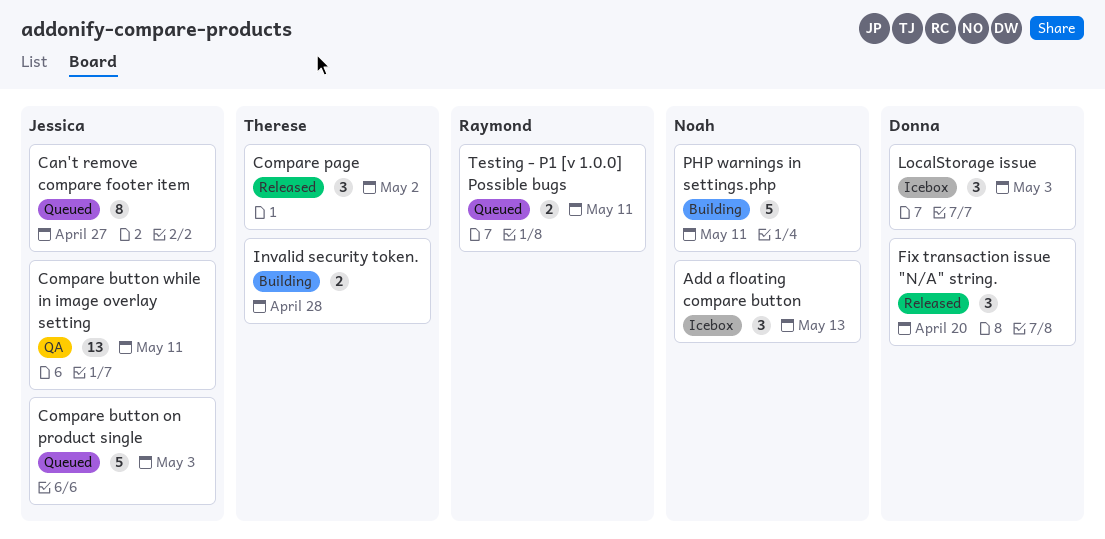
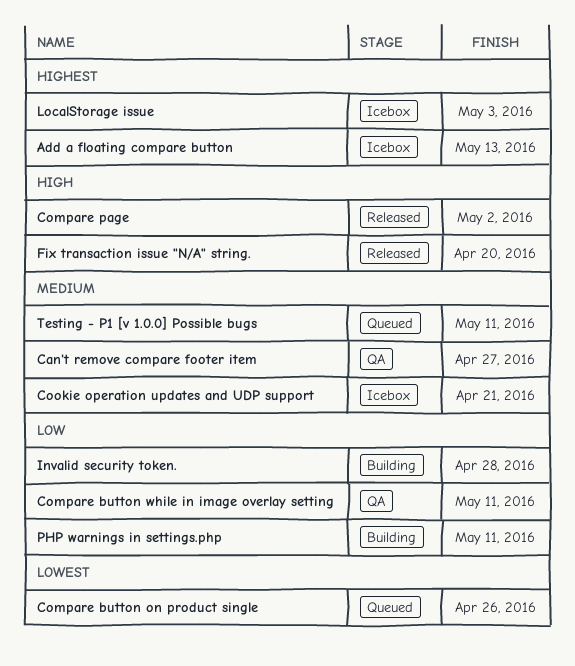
Can't remove compare footer item, status: Queued -> QA
Compare button on product single, due: May 3 -> Apr 26
Cookie operation updates and UDP support: none -> present

